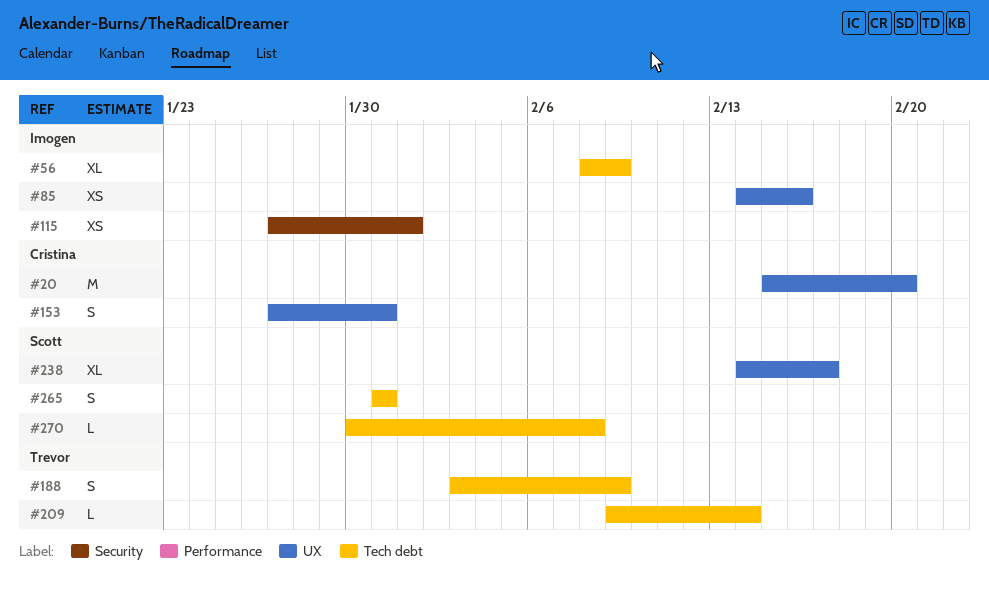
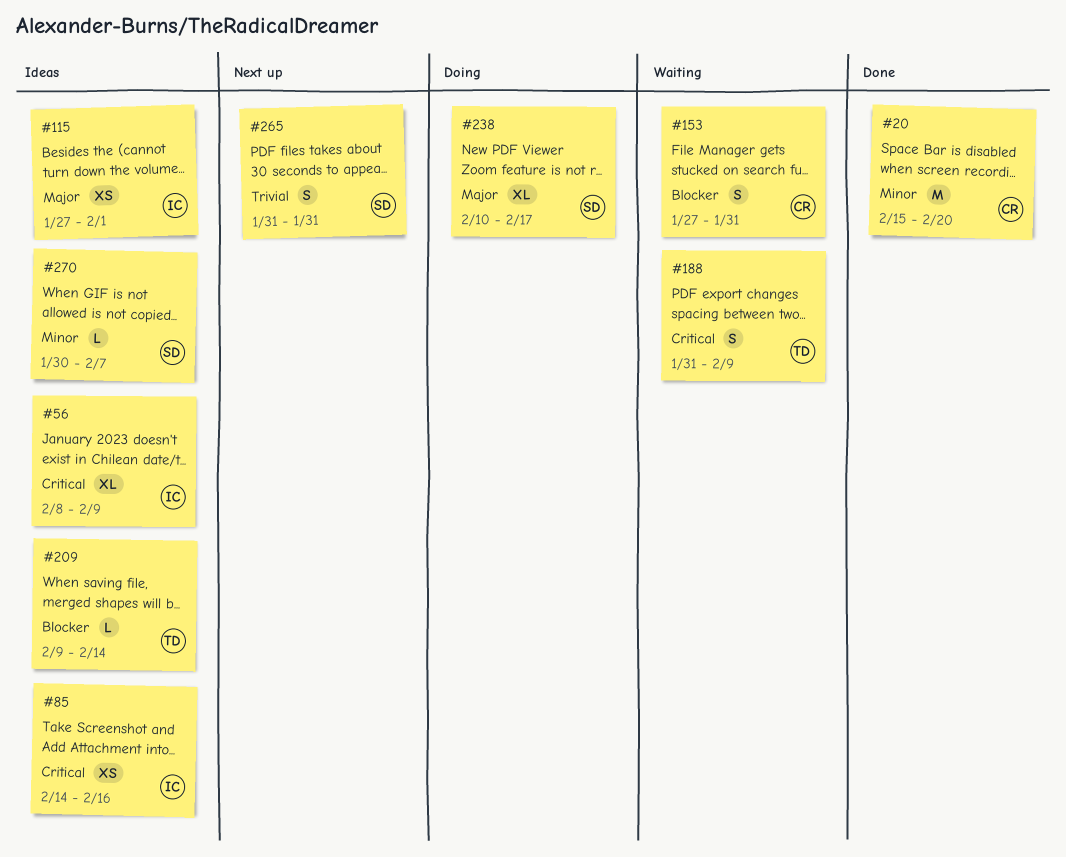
#188, start: Feb 3 -> Jan 31
#238, start: Feb 14 -> Feb 10
#270, due: Feb 8 -> Feb 7

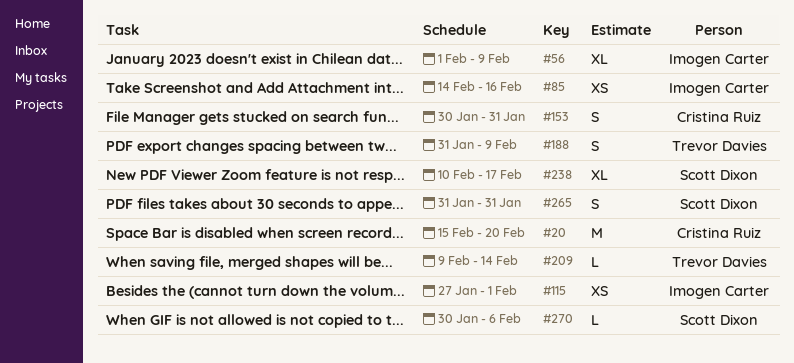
#56, start: Feb 8 -> Feb 1
#153, start: Jan 27 -> Jan 30
#270, due: Feb 7 -> Feb 6

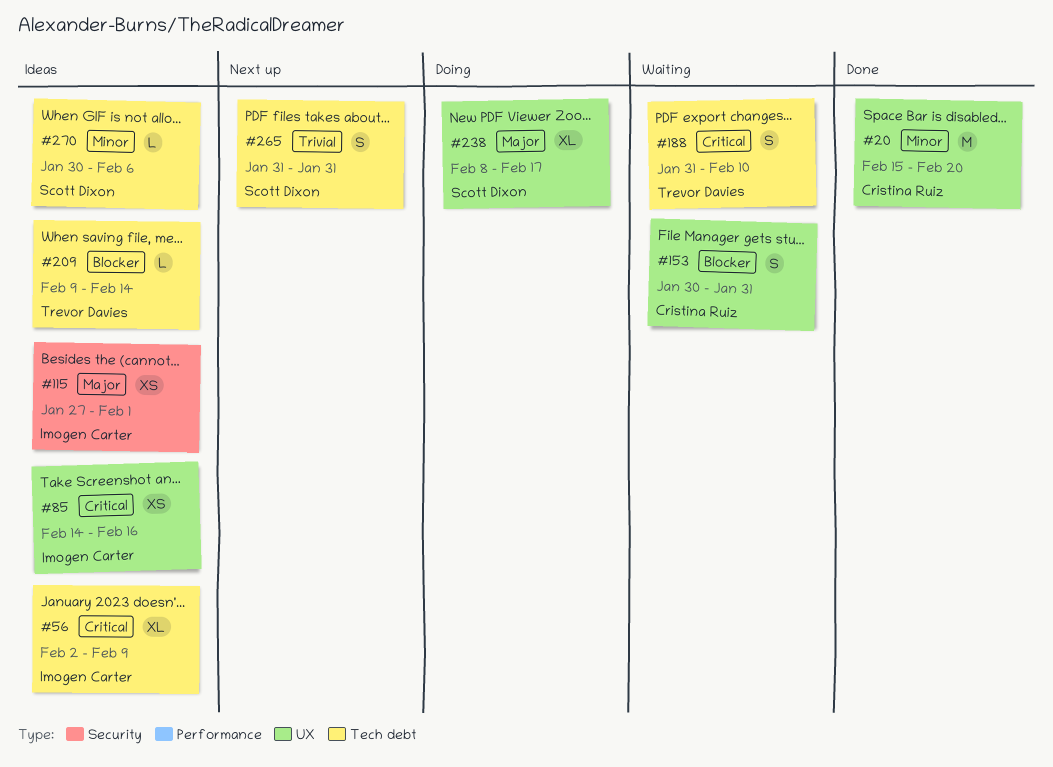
#56, start: Feb 1 -> Feb 2
#188, due: Feb 9 -> Feb 10
#238, start: Feb 10 -> Feb 8

